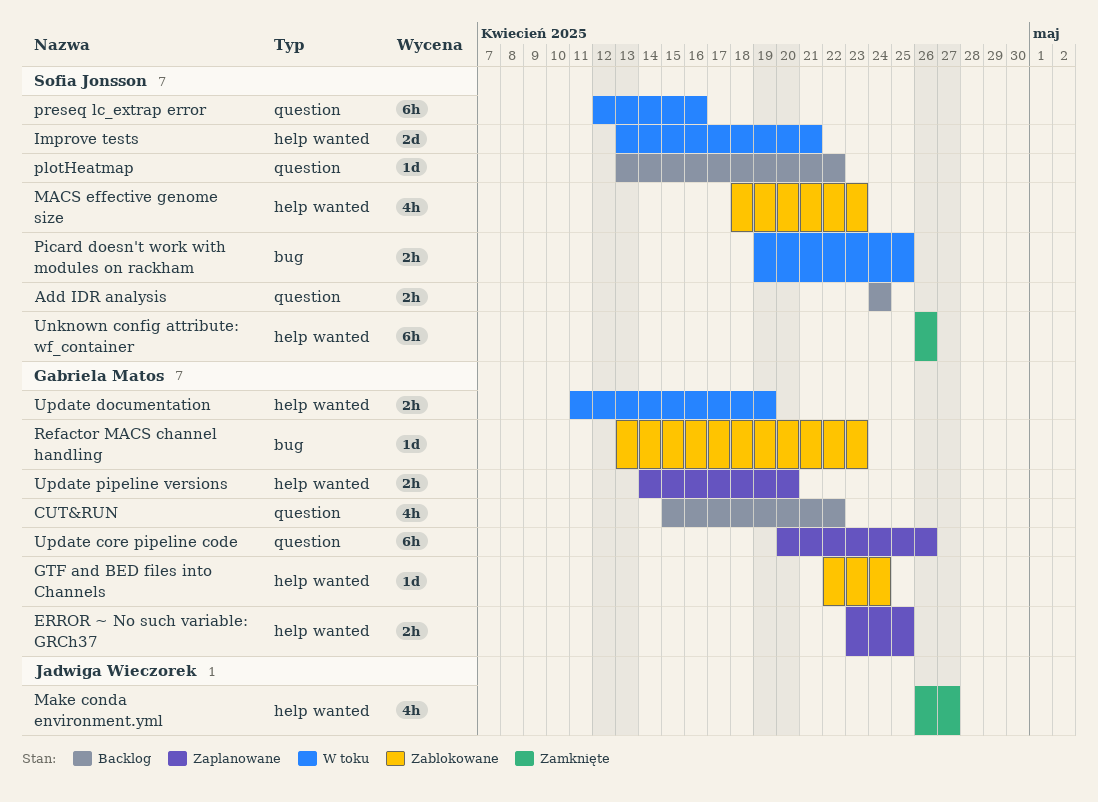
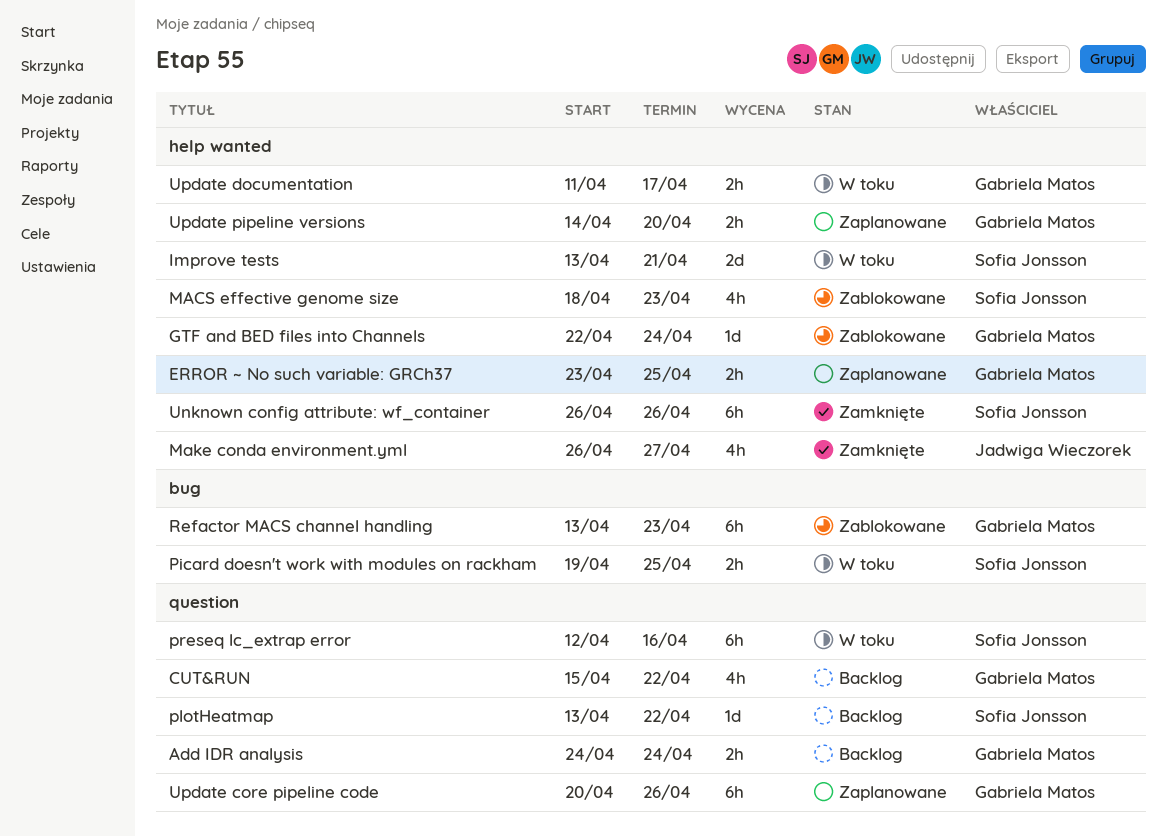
Add IDR analysis, owner: Sofia Jonsson -> Gabriela Matos
Refactor MACS channel handling, estimate: 1d -> 6h
Update documentation, due: Apr 19 -> Apr 17

